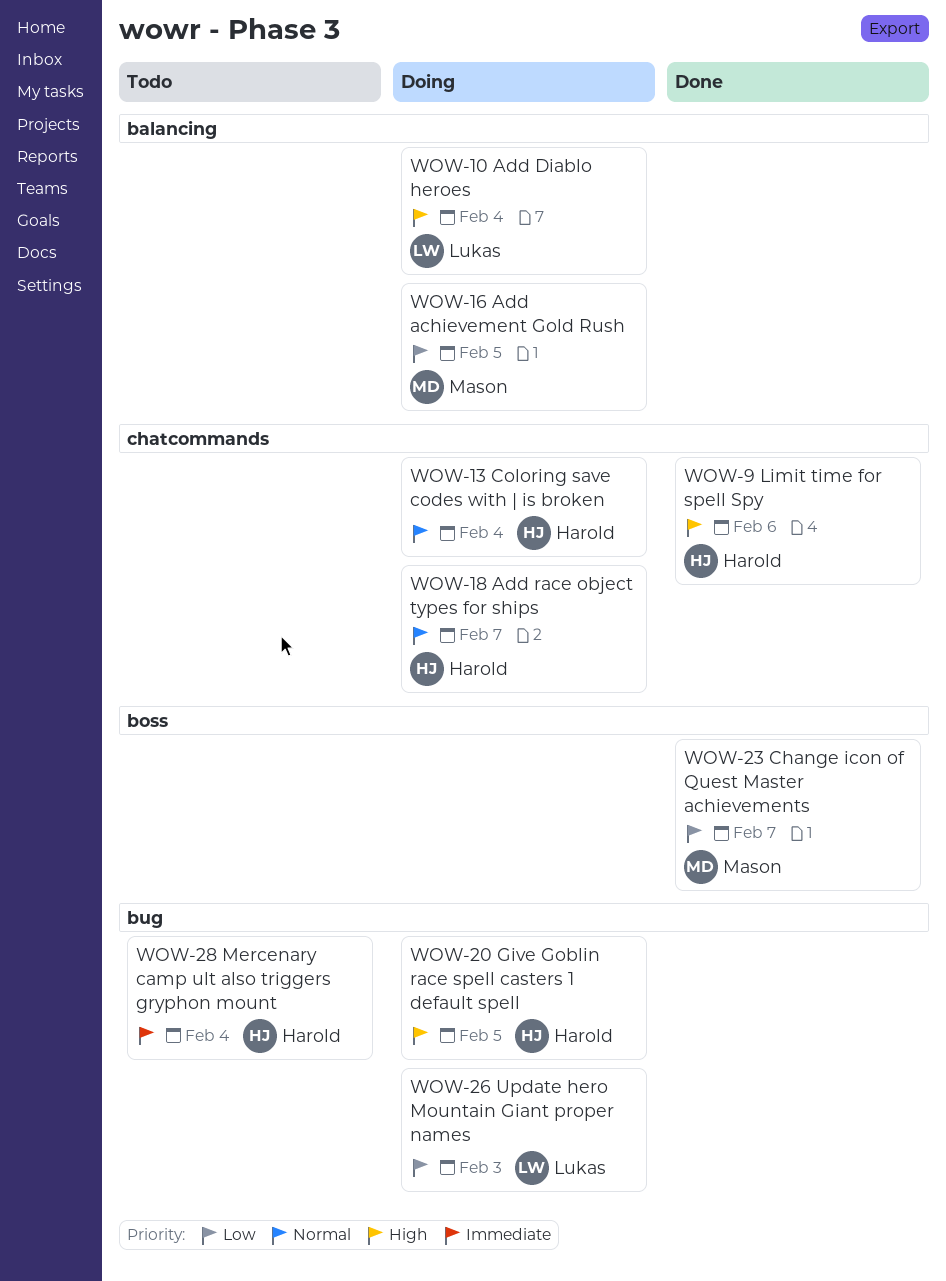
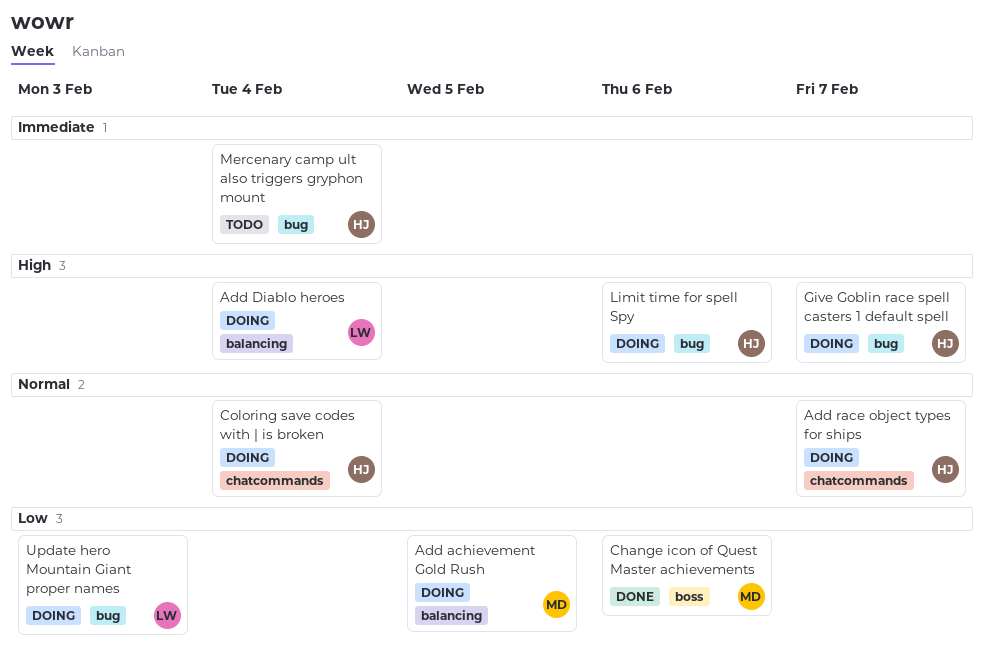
Change icon of Quest Master achievements, due: Feb 7 -> Feb 6
Give Goblin race spell casters 1 default spell, due: Feb 5 -> Feb 7
Limit time for spell Spy, status: Done -> Doing
Limit time for spell Spy, label: chatcommands -> bug

